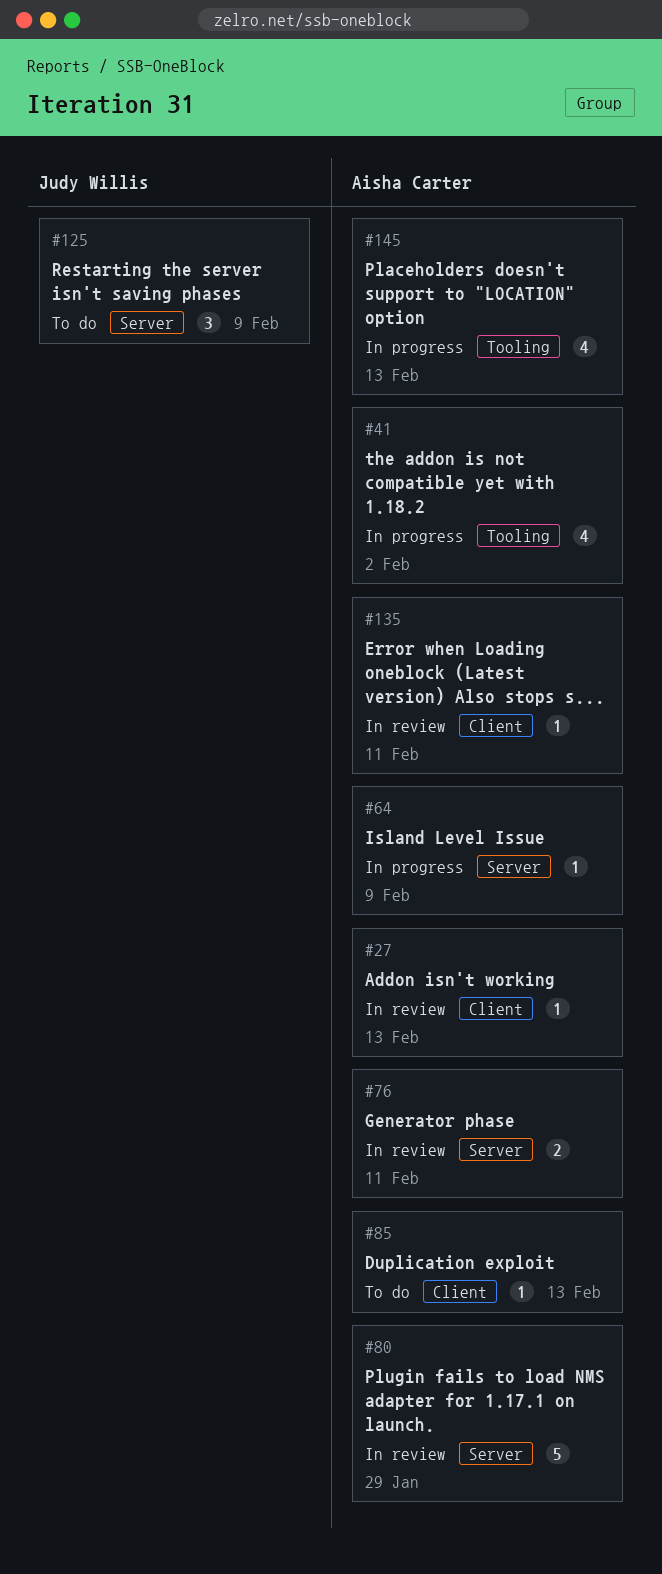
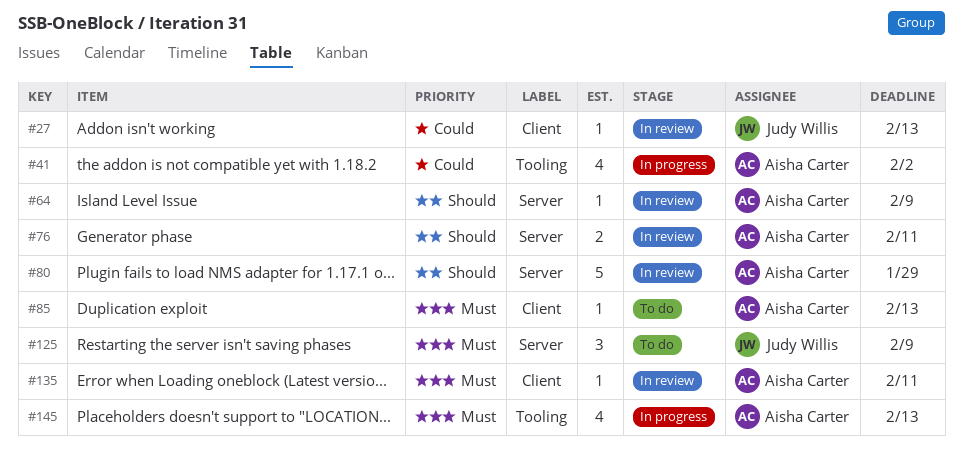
#27, owner: Aisha Carter -> Judy Willis
#64, status: In progress -> In review

